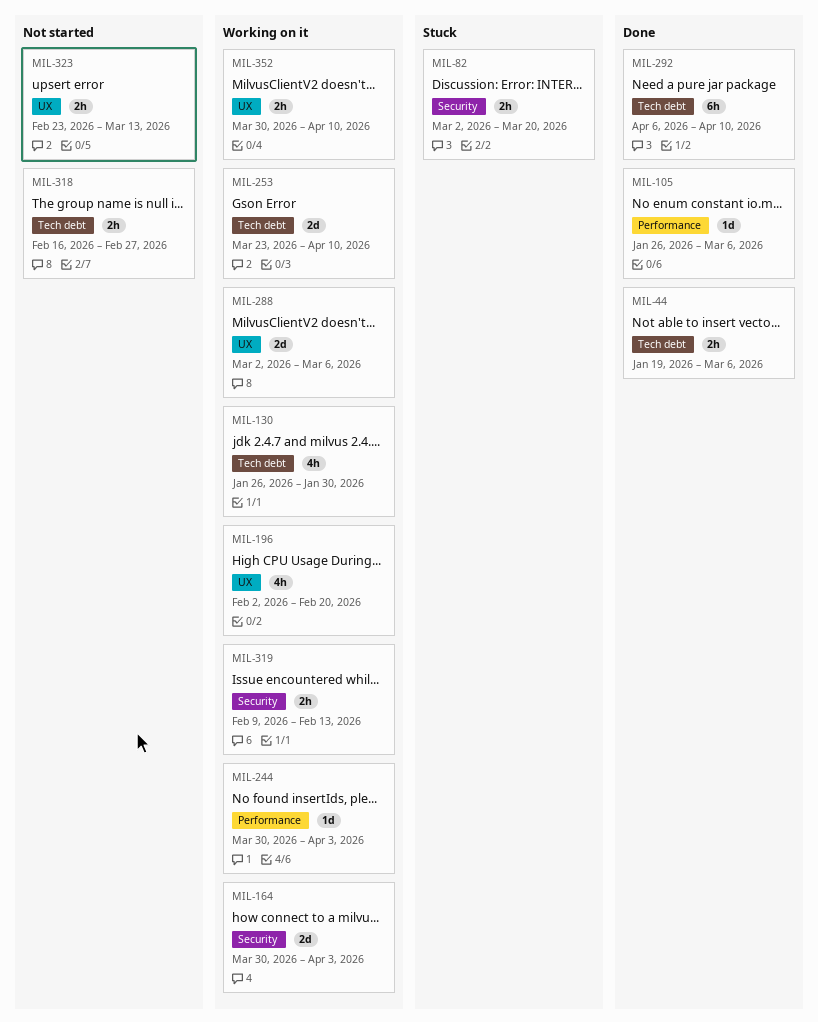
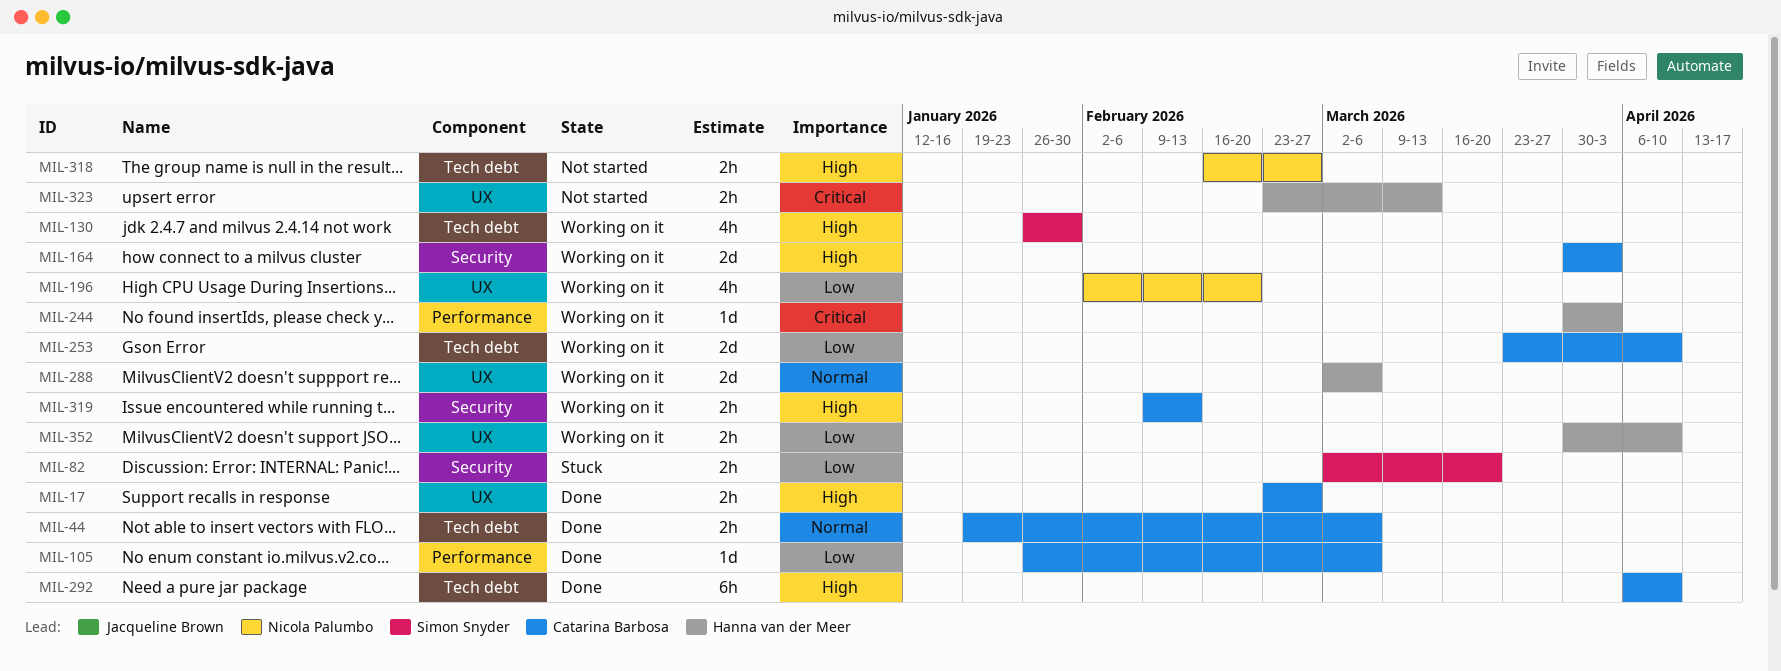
MIL-17: none -> present

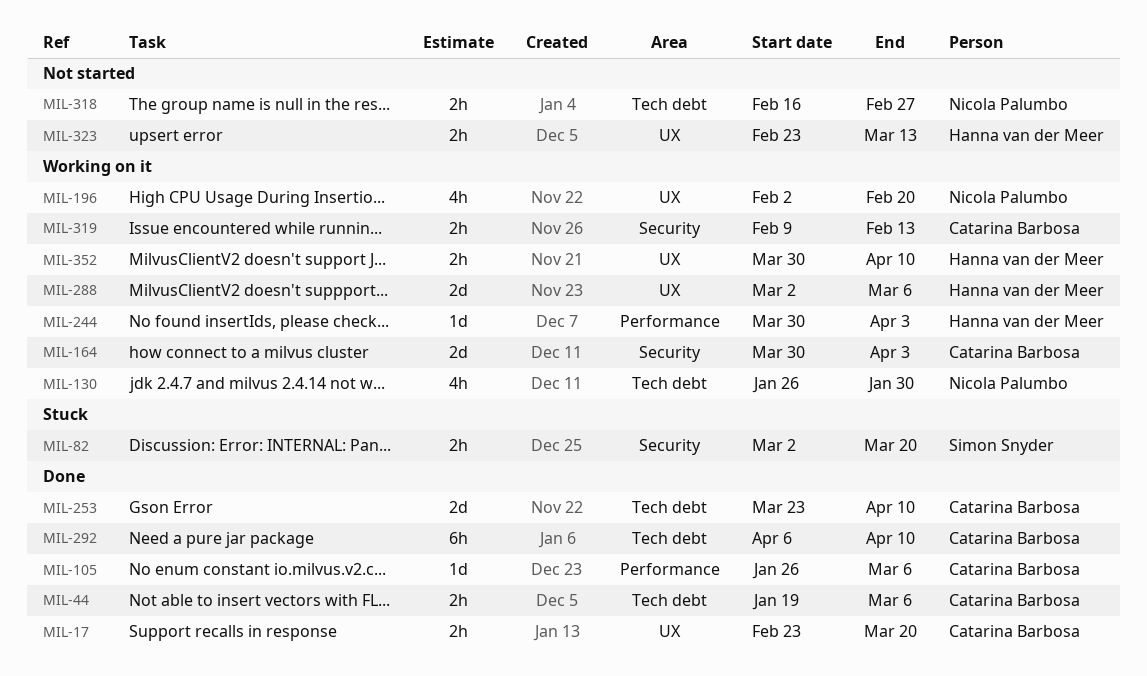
MIL-17, due: Feb 27 -> Mar 20
MIL-130, owner: Simon Snyder -> Nicola Palumbo
MIL-253, status: Working on it -> Done

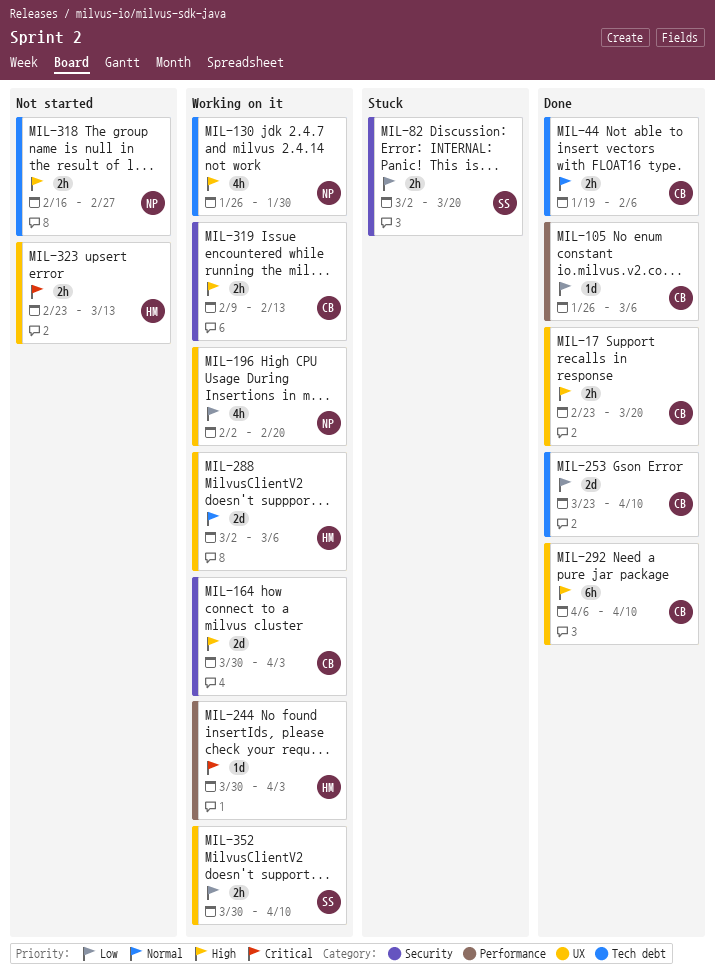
MIL-44, due: Mar 6 -> Feb 6
MIL-292, label: Tech debt -> UX
MIL-352, owner: Hanna van der Meer -> Simon Snyder

